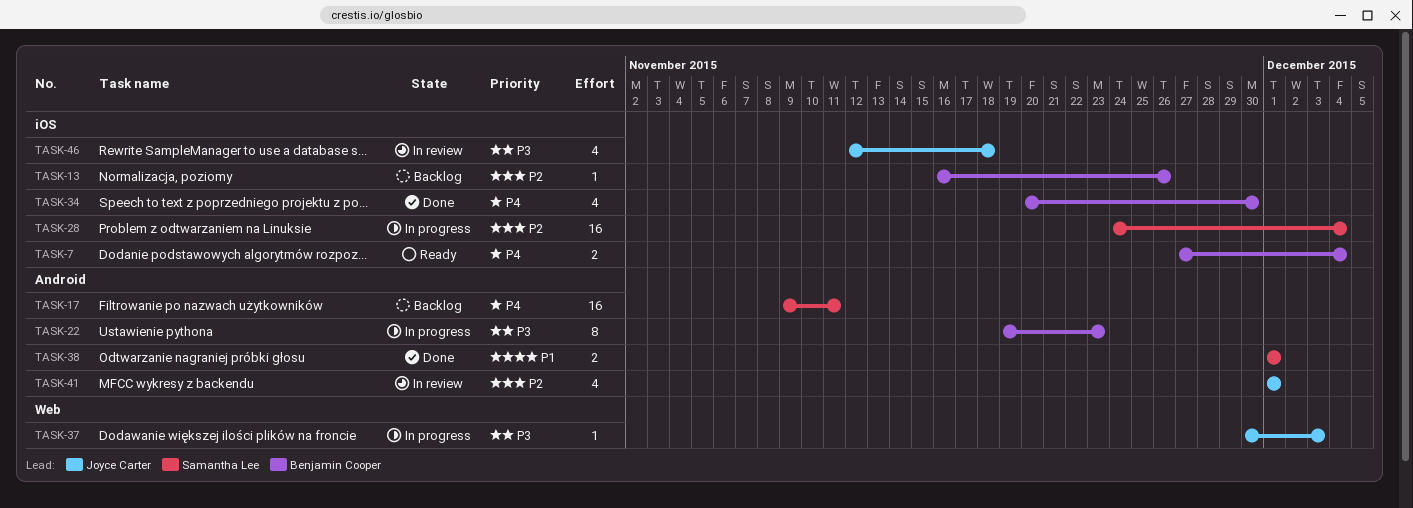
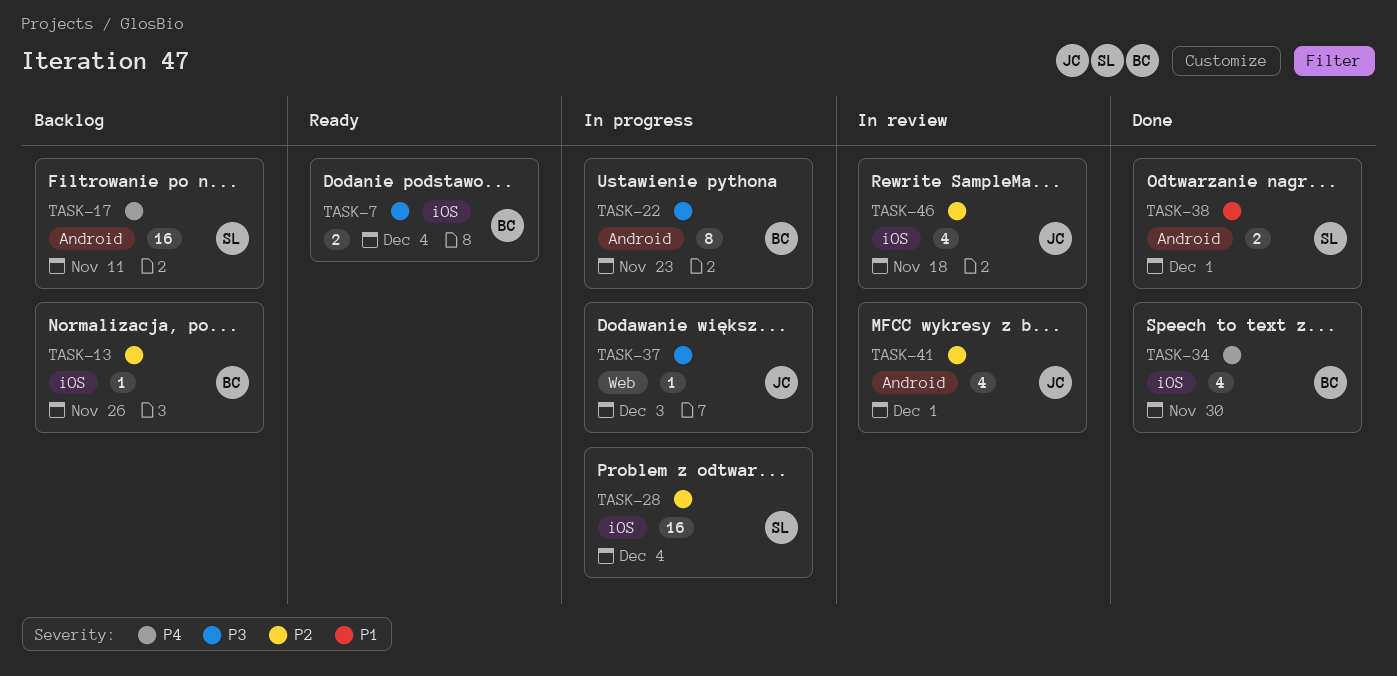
TASK-7, priority: P4 -> P3
TASK-46, priority: P3 -> P2

